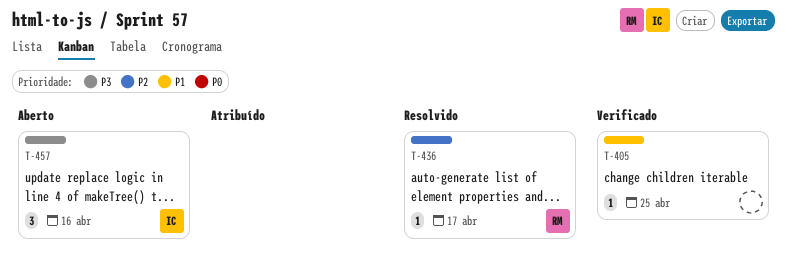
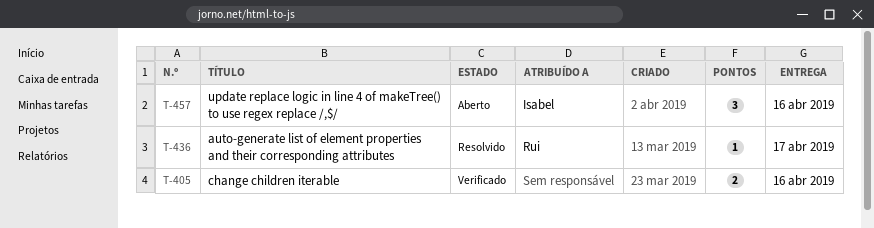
T-405, estimate: 1 -> 2
T-405, due: Apr 25 -> Apr 16

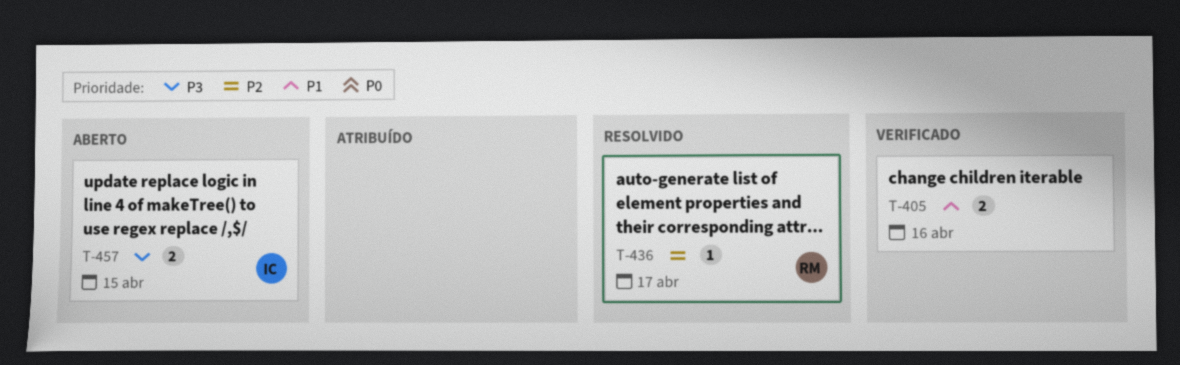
T-457, estimate: 3 -> 2
T-457, due: Apr 16 -> Apr 15

